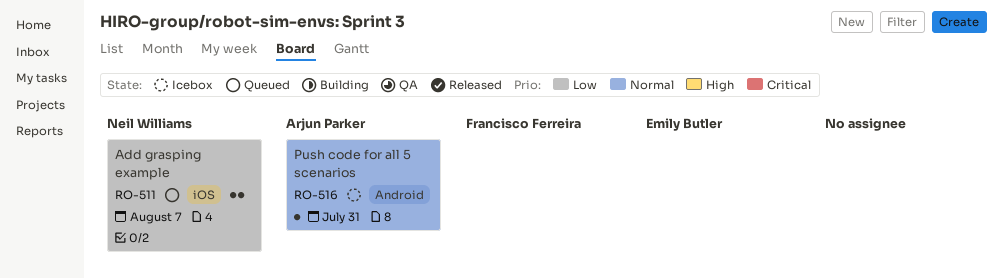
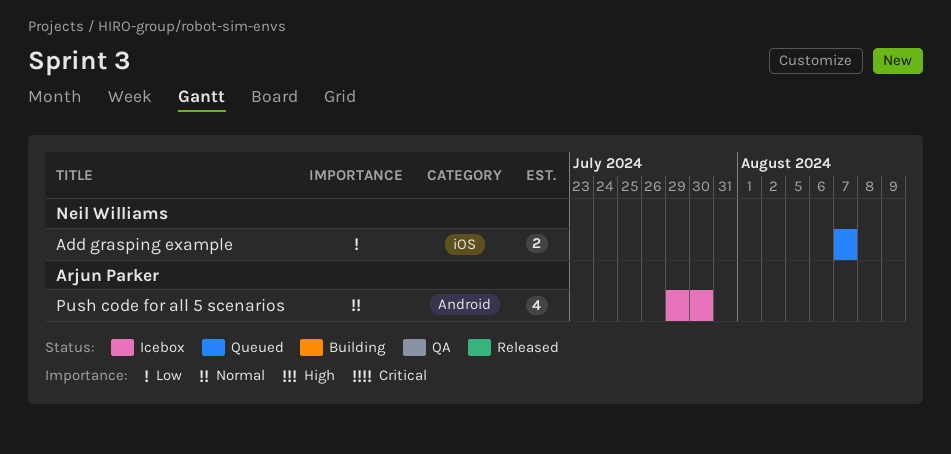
Push code for all 5 scenarios, estimate: 1 -> 4
Push code for all 5 scenarios, due: Jul 31 -> Jul 30

